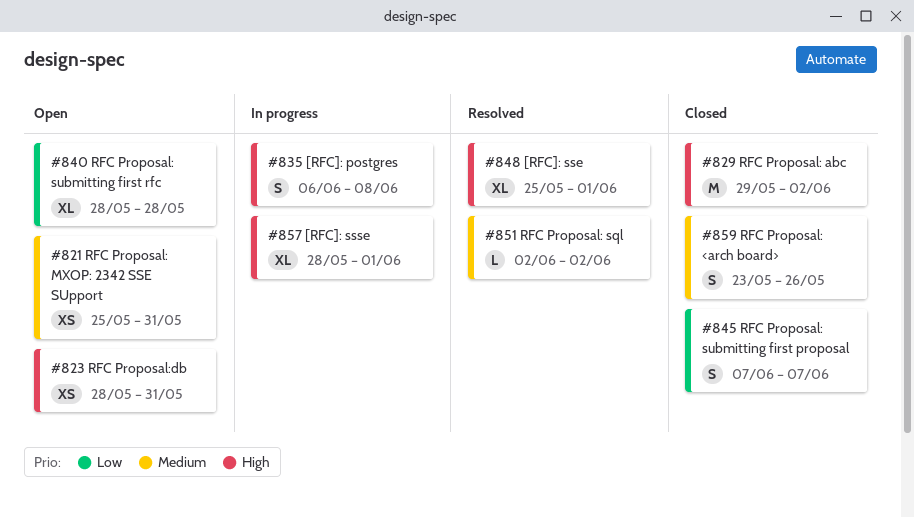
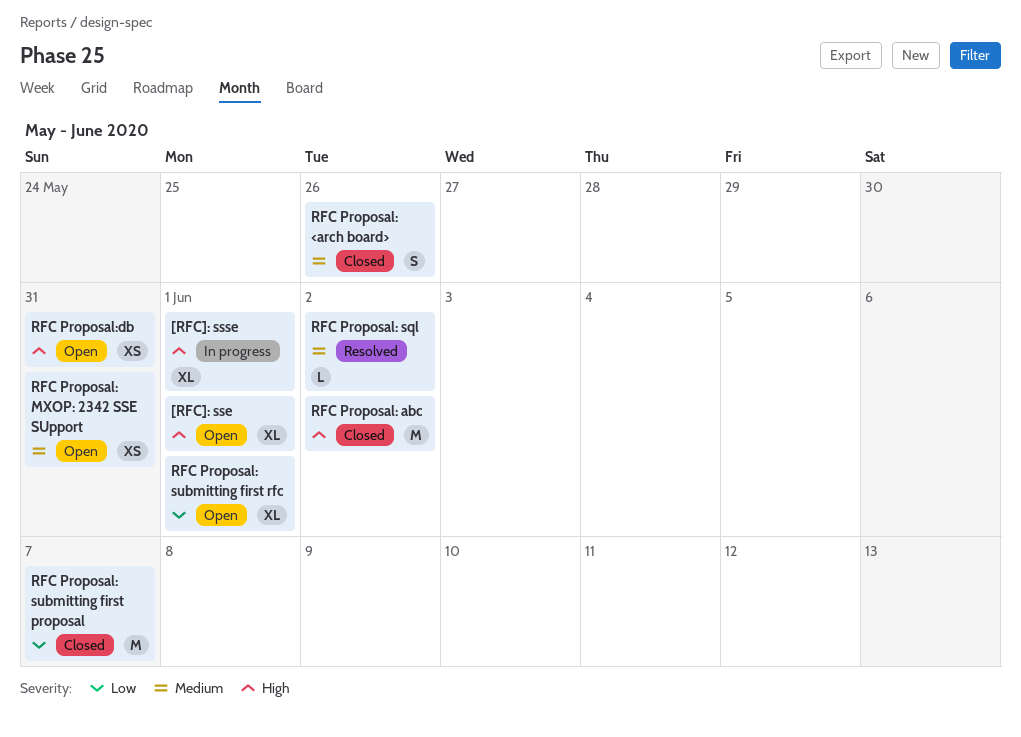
[RFC]: postgres: present -> none
[RFC]: sse, status: Resolved -> Open
RFC Proposal: submitting first proposal, estimate: S -> M
RFC Proposal: submitting first rfc, due: May 28 -> Jun 1

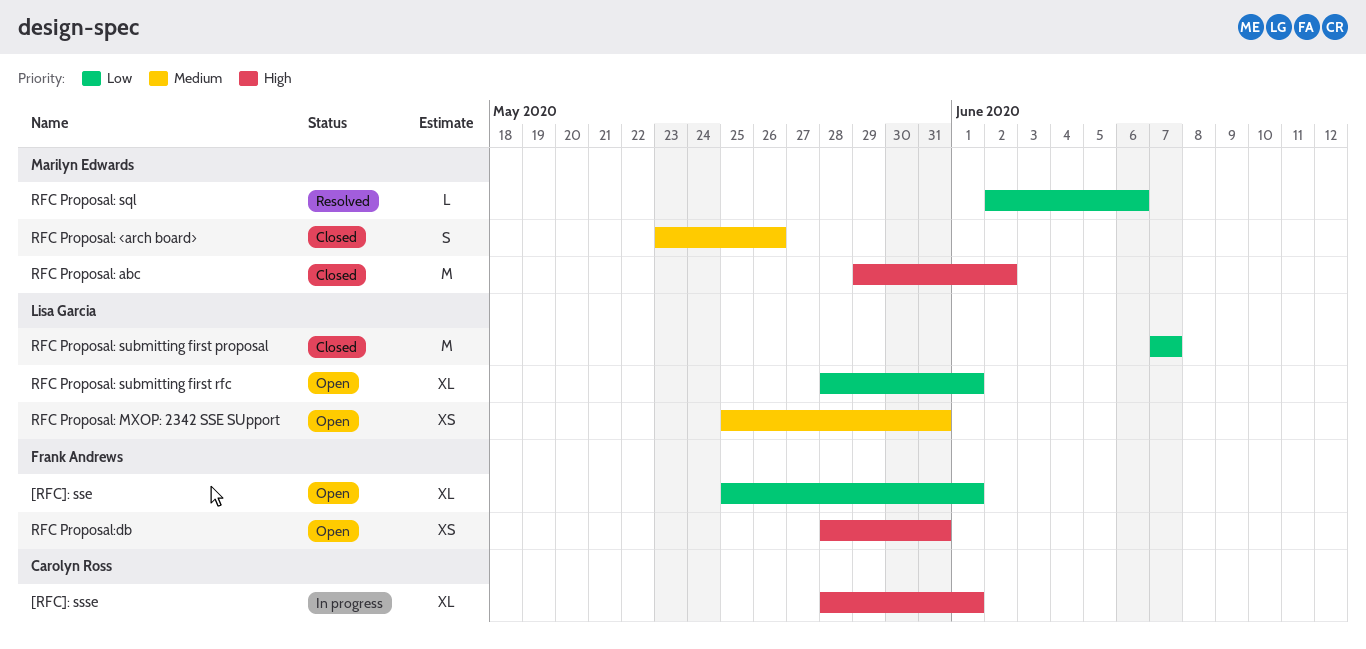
[RFC]: sse, priority: High -> Low
RFC Proposal: sql, priority: Medium -> Low
RFC Proposal: sql, due: Jun 2 -> Jun 6

